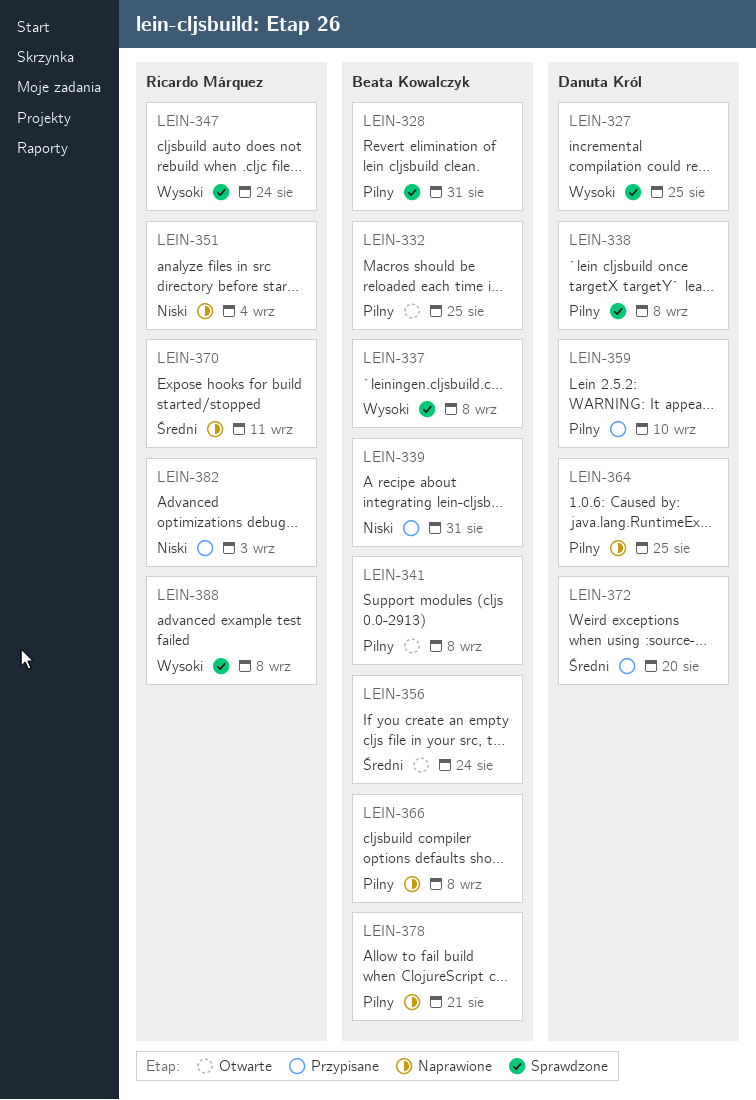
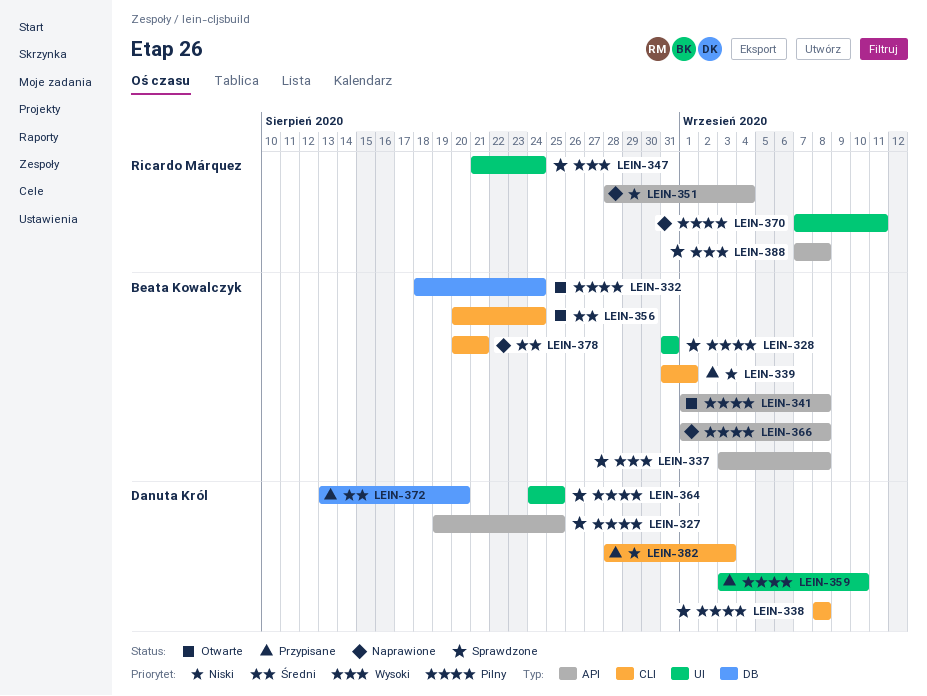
LEIN-327, priority: Wysoki -> Pilny
LEIN-332, due: Aug 25 -> Aug 24
LEIN-339, due: Aug 31 -> Sep 1
LEIN-364, status: Naprawione -> Sprawdzone
LEIN-370, priority: Średni -> Pilny
LEIN-378, priority: Pilny -> Średni
LEIN-382, owner: Ricardo Márquez -> Danuta Król

